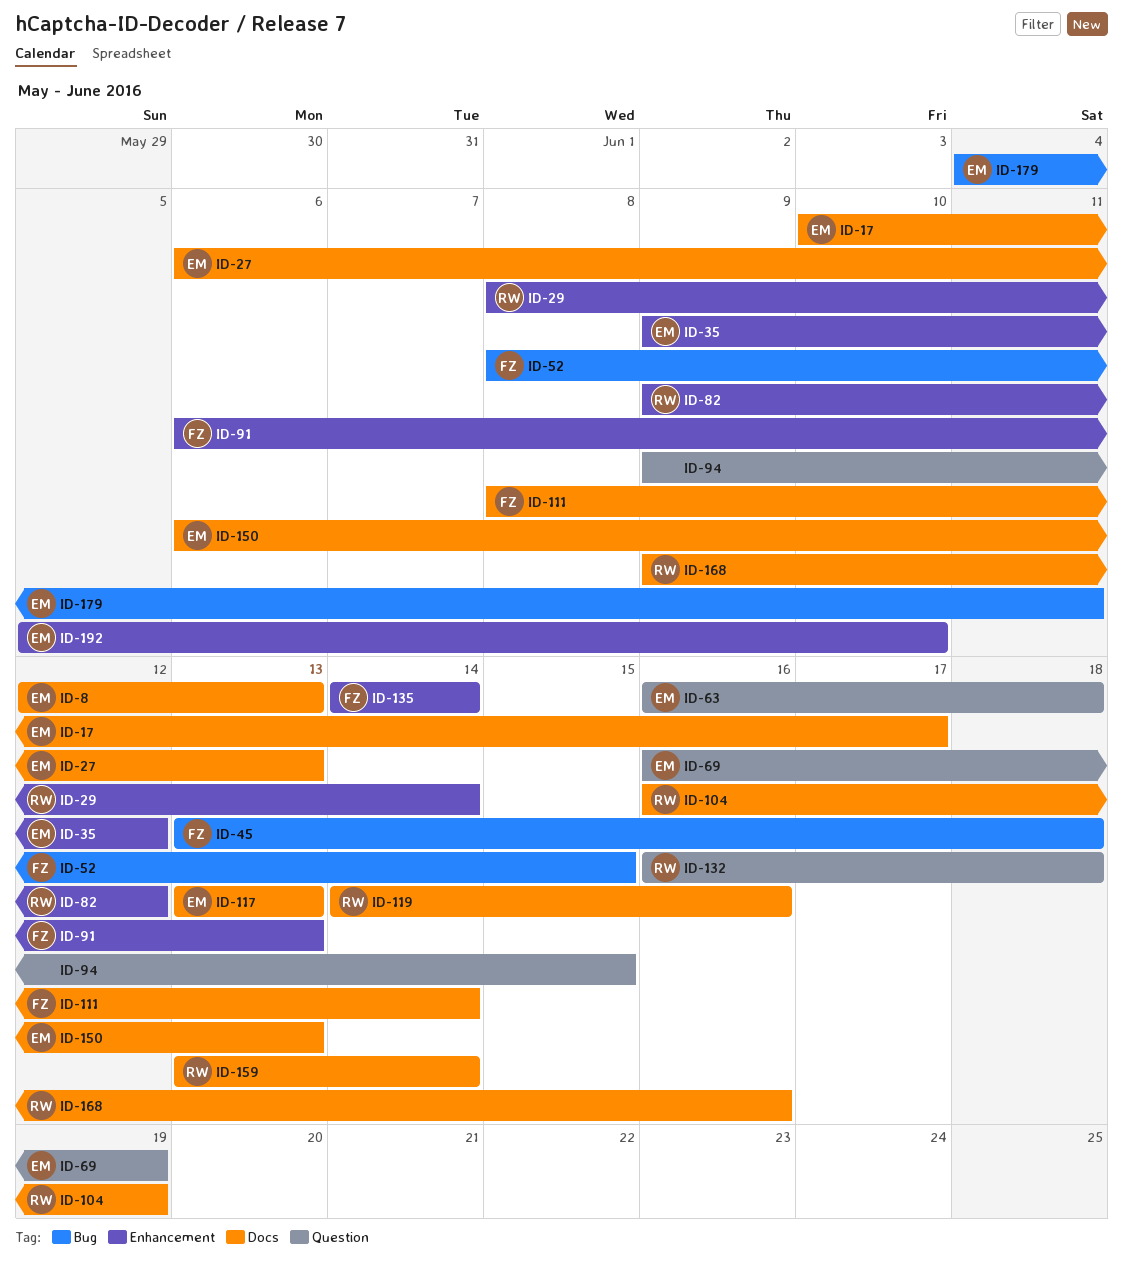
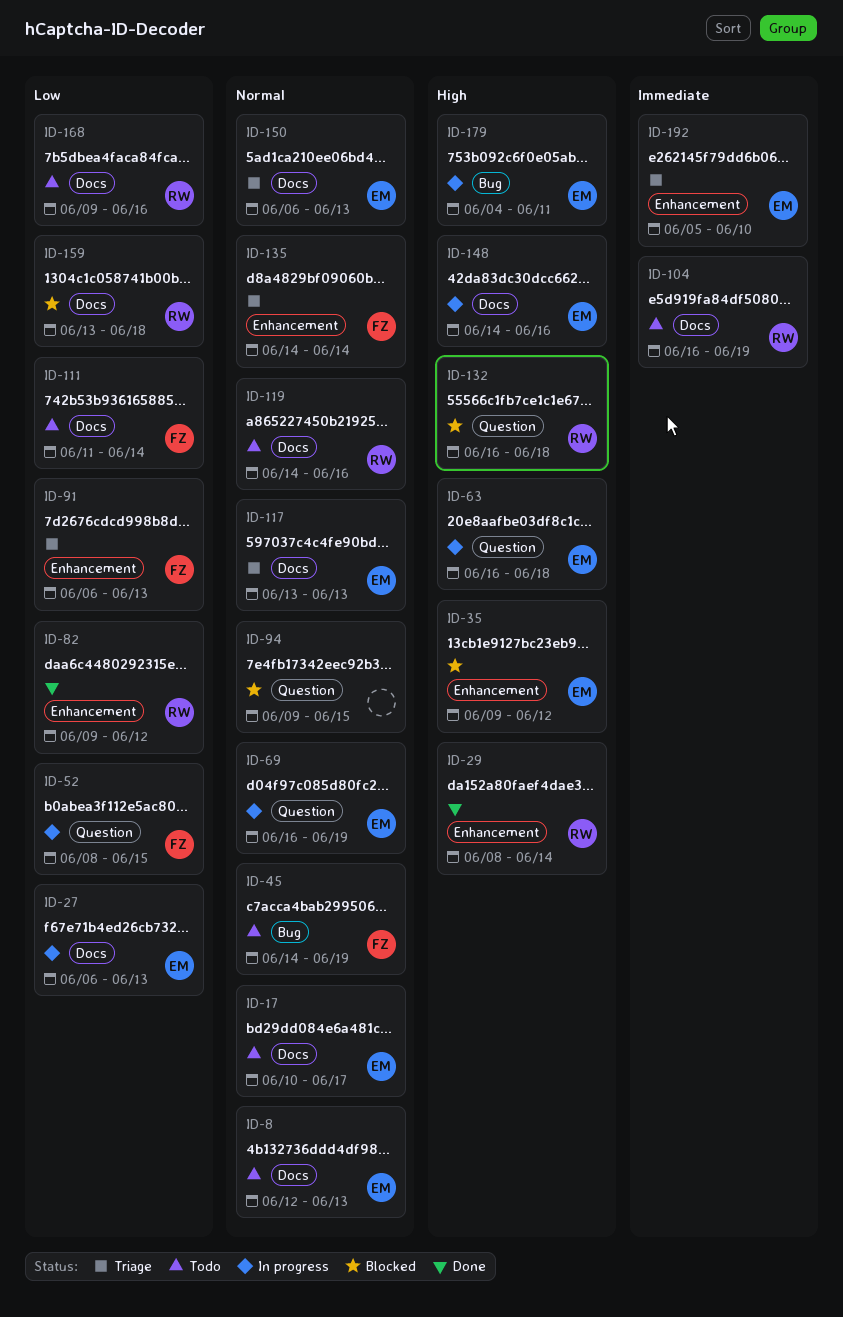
ID-45, start: Jun 13 -> Jun 14
ID-45, due: Jun 18 -> Jun 19
ID-52, label: Bug -> Question
ID-111, start: Jun 8 -> Jun 11
ID-148: none -> present
ID-159, due: Jun 14 -> Jun 18

